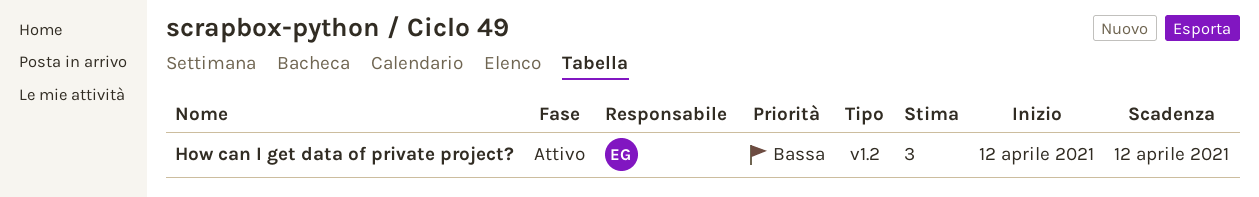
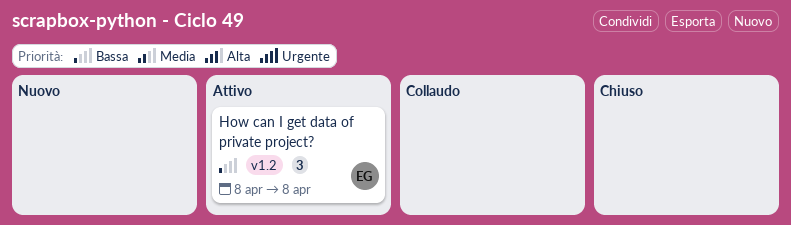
How can I get data of private project?, start: Apr 12 -> Apr 8
How can I get data of private project?, due: Apr 12 -> Apr 8

